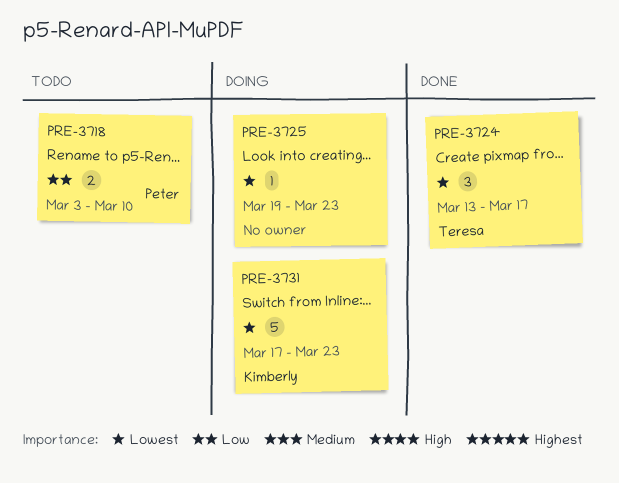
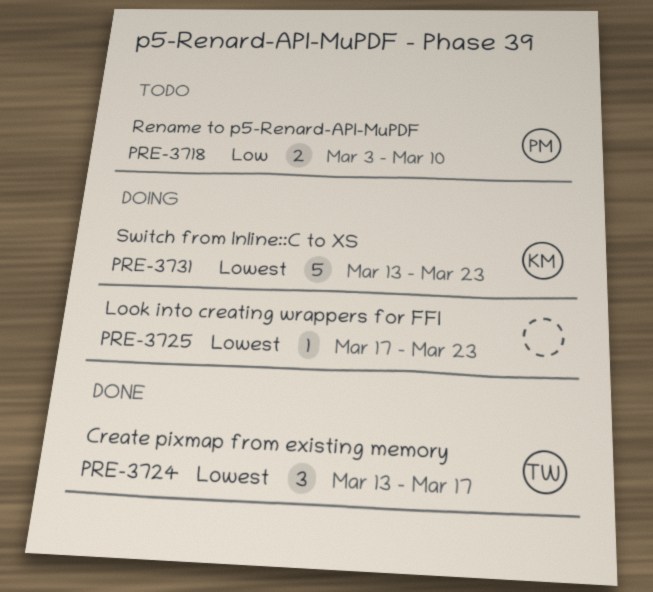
PRE-3725, start: Mar 19 -> Mar 17
PRE-3731, start: Mar 17 -> Mar 13

